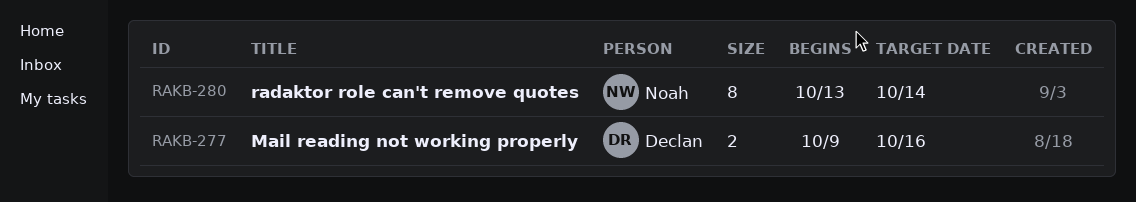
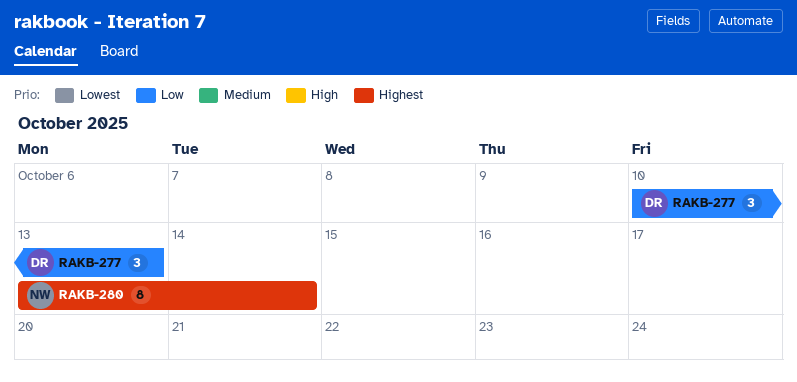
RAKB-277, estimate: 2 -> 3
RAKB-277, start: Oct 9 -> Oct 10
RAKB-277, due: Oct 16 -> Oct 13

